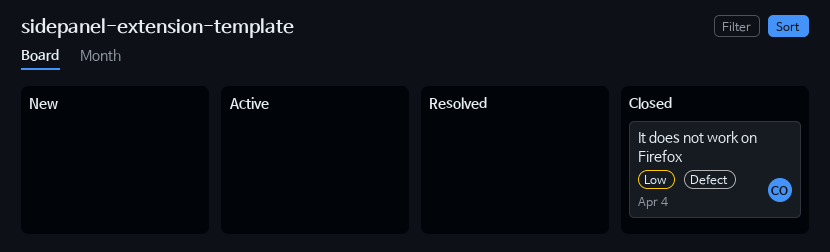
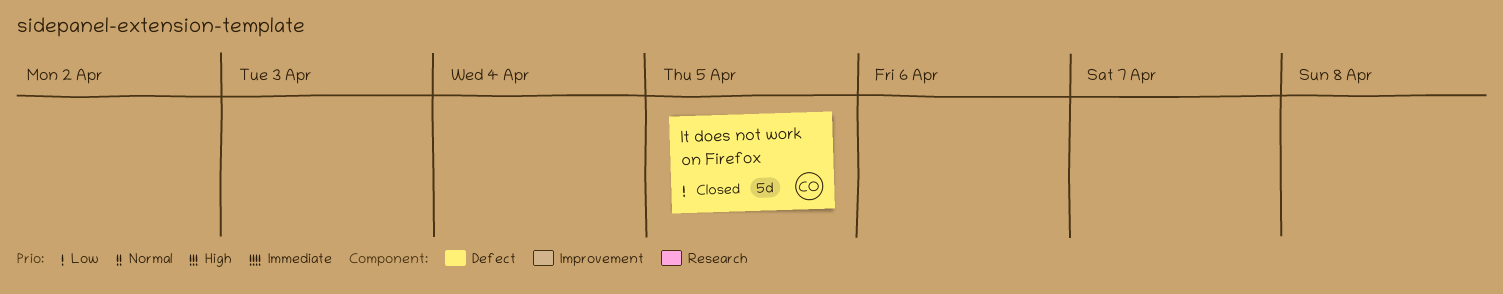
It does not work on Firefox, due: Apr 4 -> Apr 5

